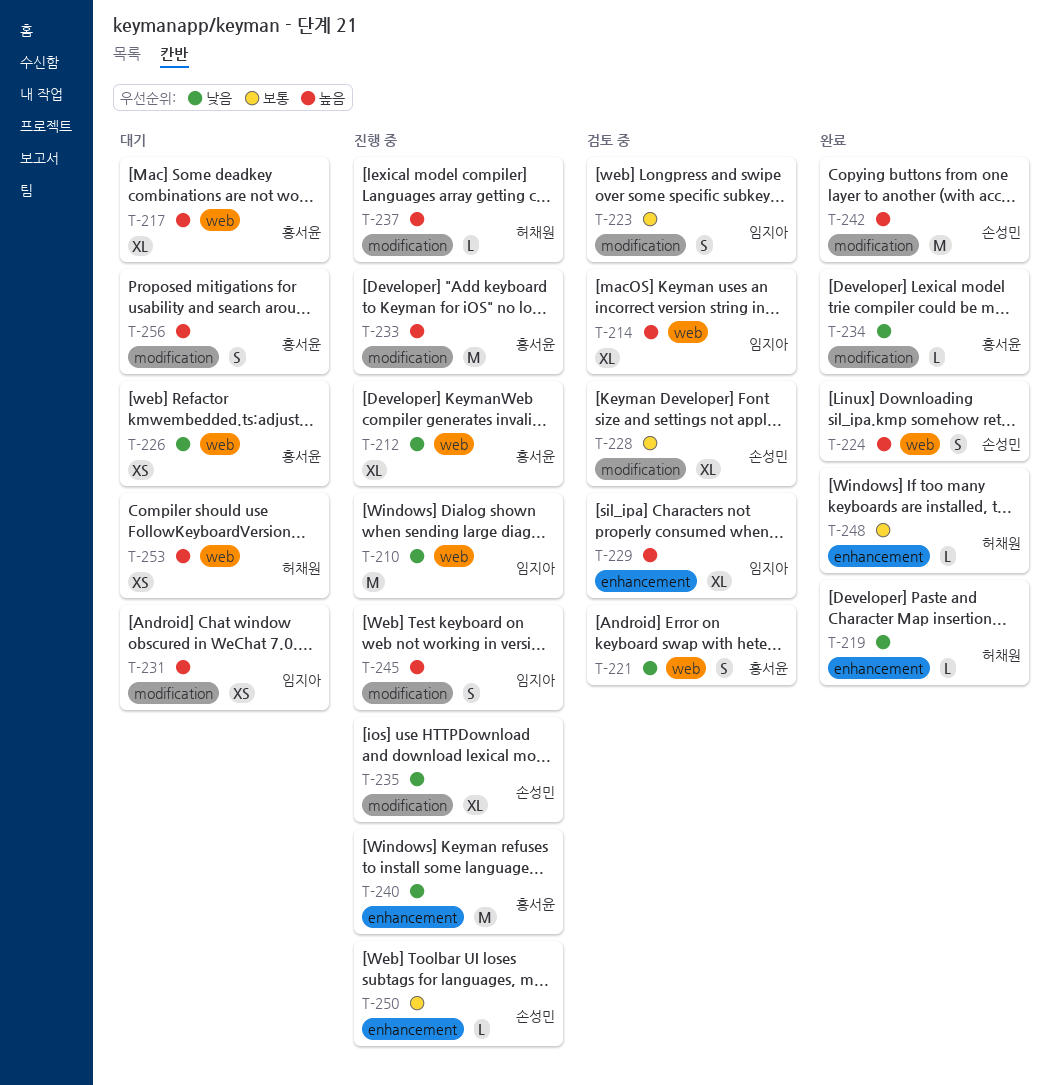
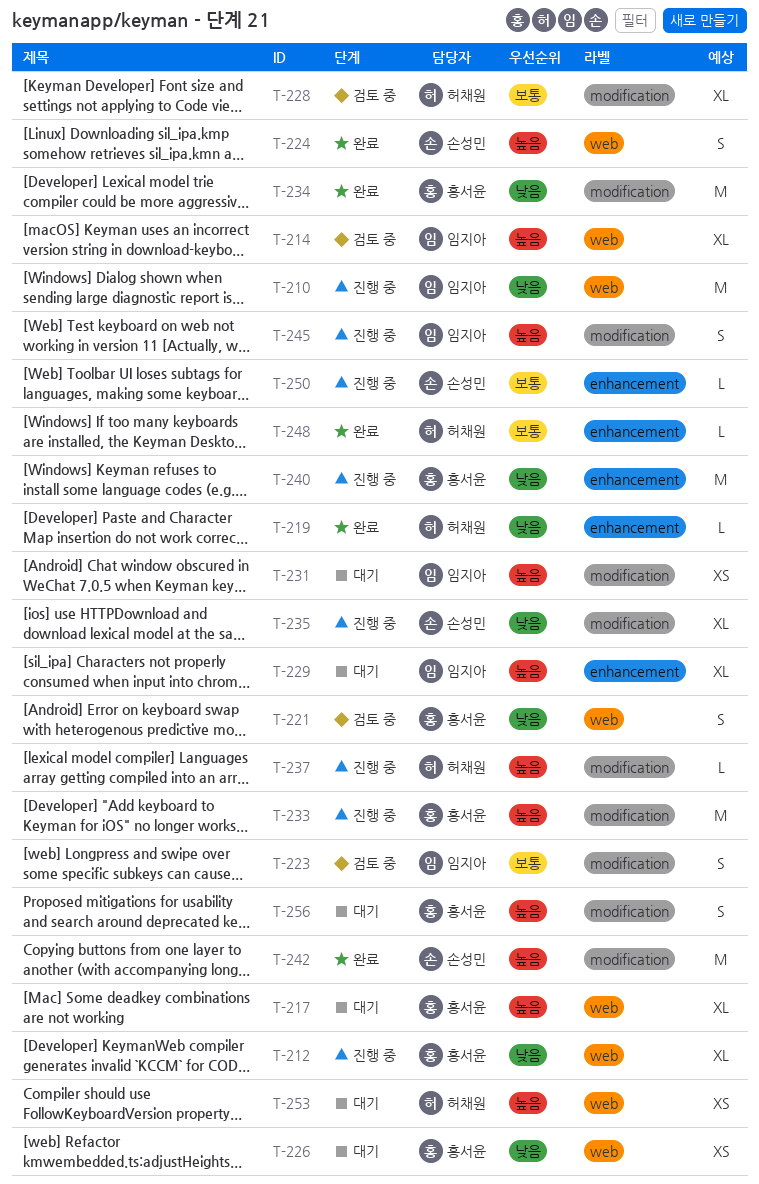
T-228, owner: 손성민 -> 허채원
T-229, status: 검토 중 -> 대기
T-234, estimate: L -> M

